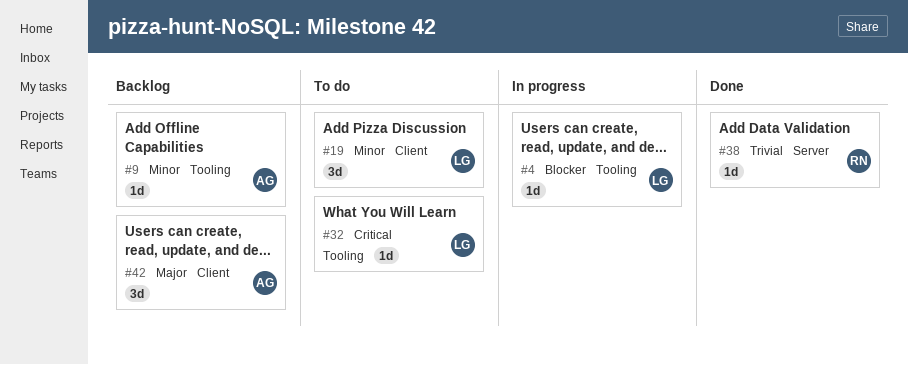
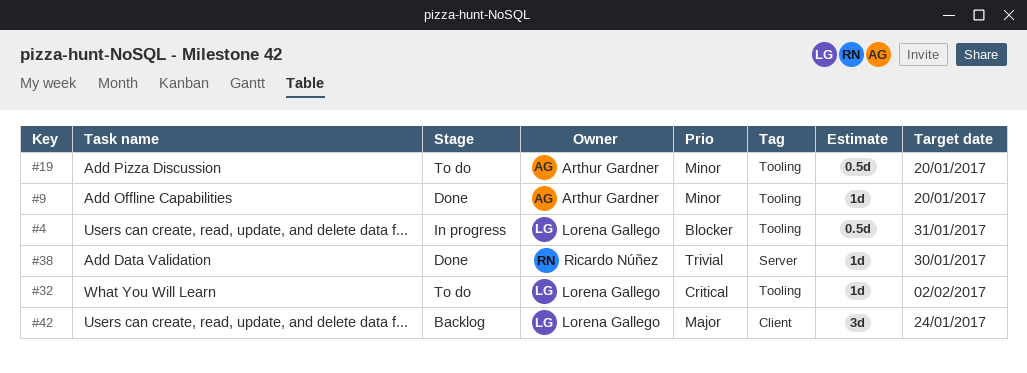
#4, estimate: 1d -> 0.5d
#9, status: Backlog -> Done
#19, owner: Lorena Gallego -> Arthur Gardner
#19, label: Client -> Tooling
#19, estimate: 3d -> 0.5d
#42, owner: Arthur Gardner -> Lorena Gallego

